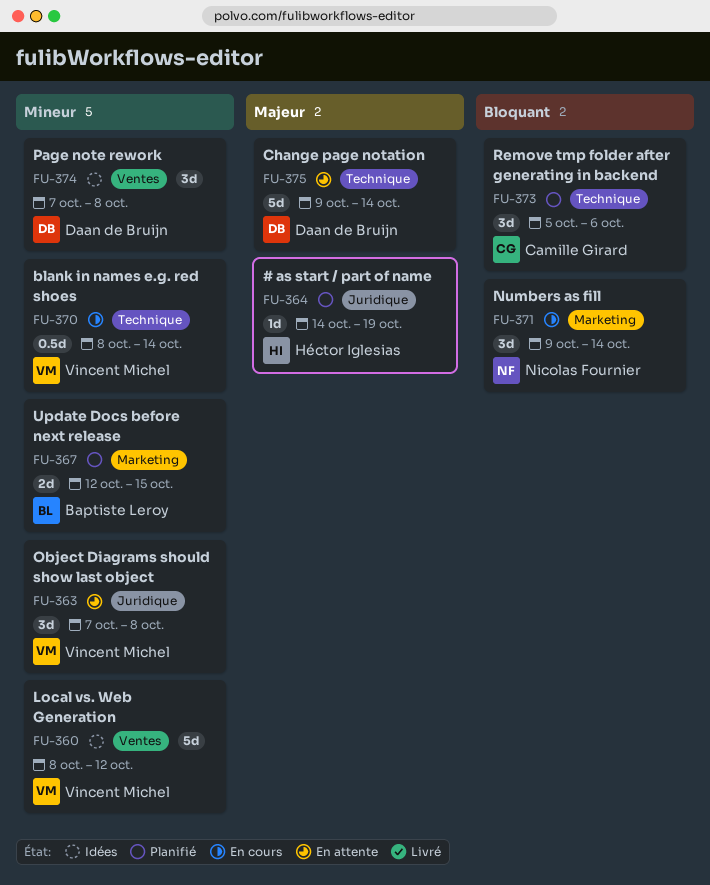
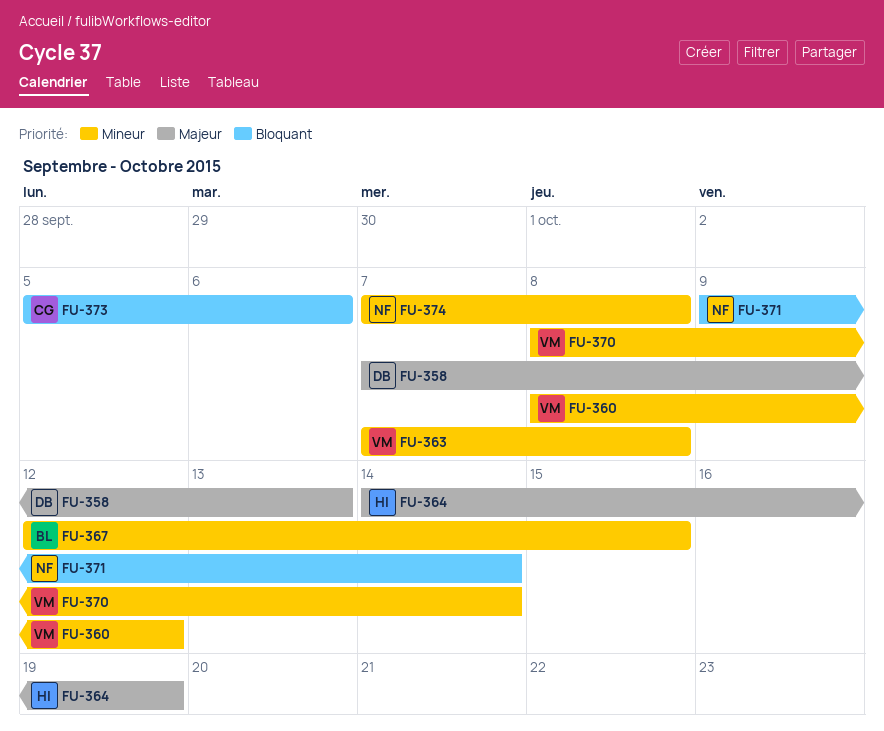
FU-358: none -> present
FU-374, owner: Daan de Bruijn -> Nicolas Fournier
FU-375: present -> none

